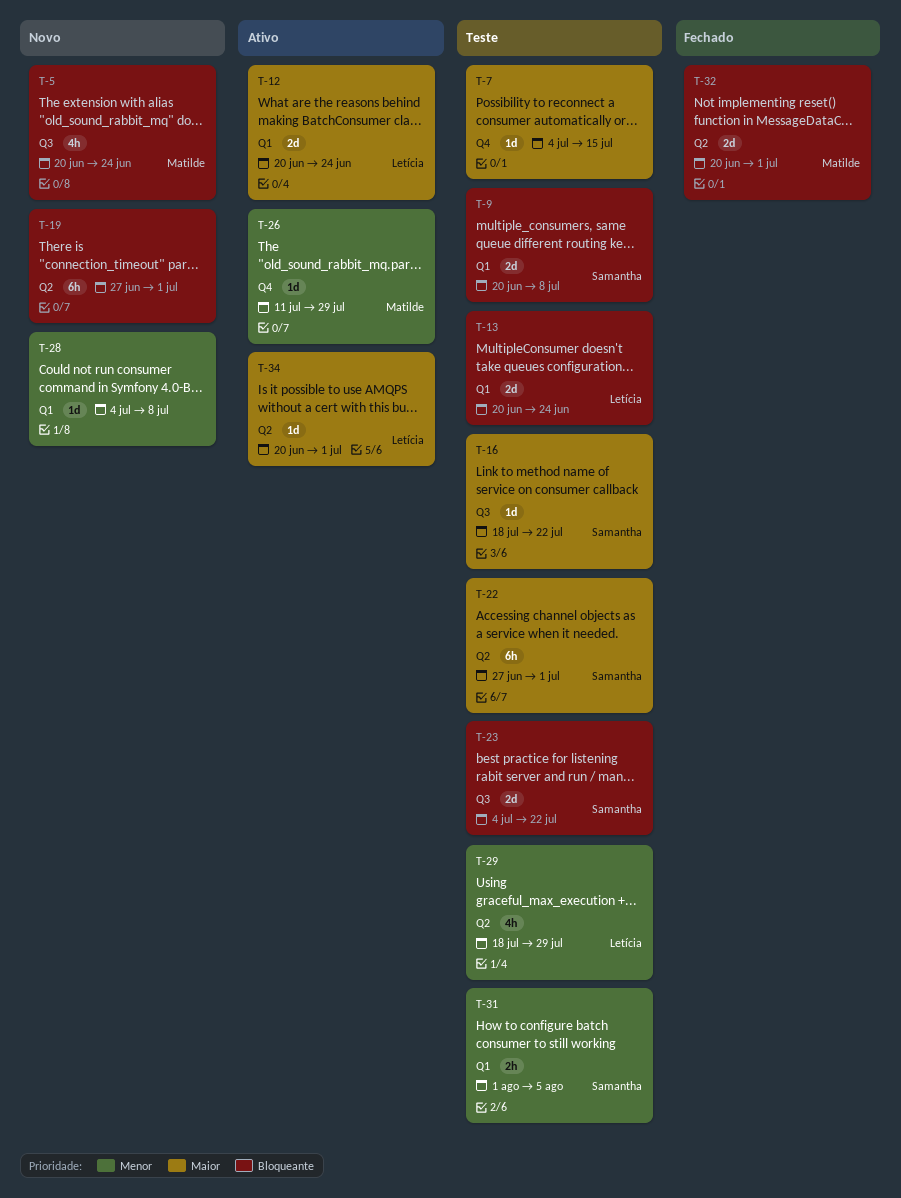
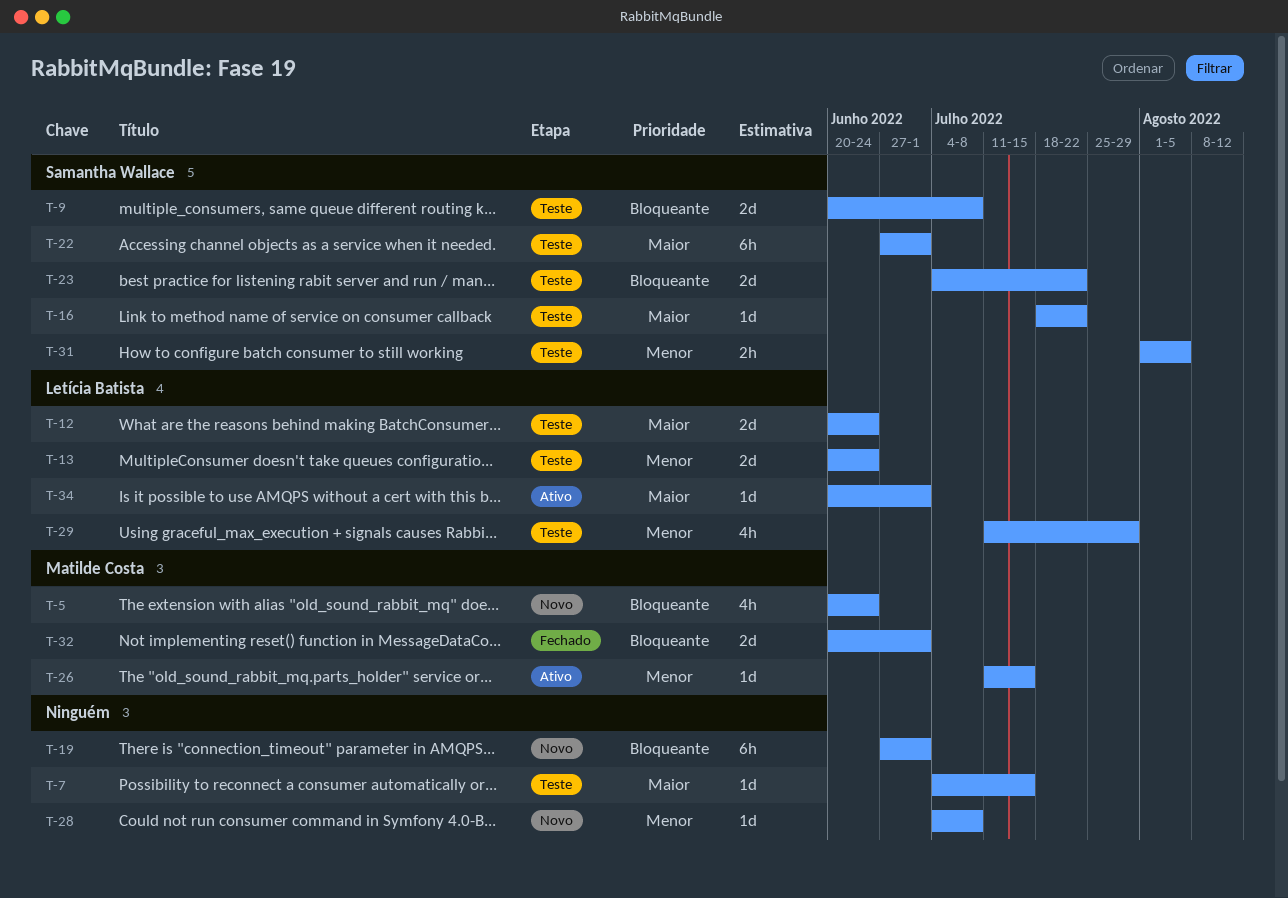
T-12, status: Ativo -> Teste
T-13, priority: Bloqueante -> Menor
T-26, due: Jul 29 -> Jul 15
T-29, start: Jul 18 -> Jul 11

